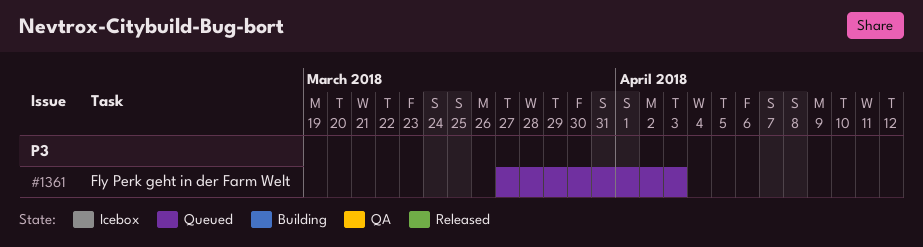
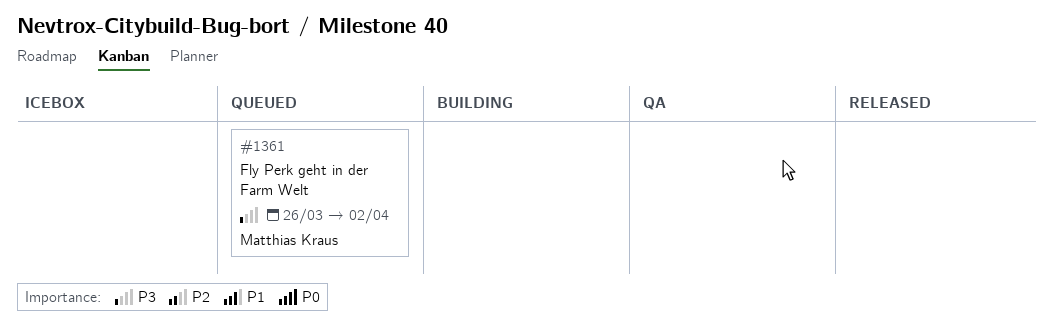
#1361, start: Mar 27 -> Mar 26
#1361, due: Apr 3 -> Apr 2

